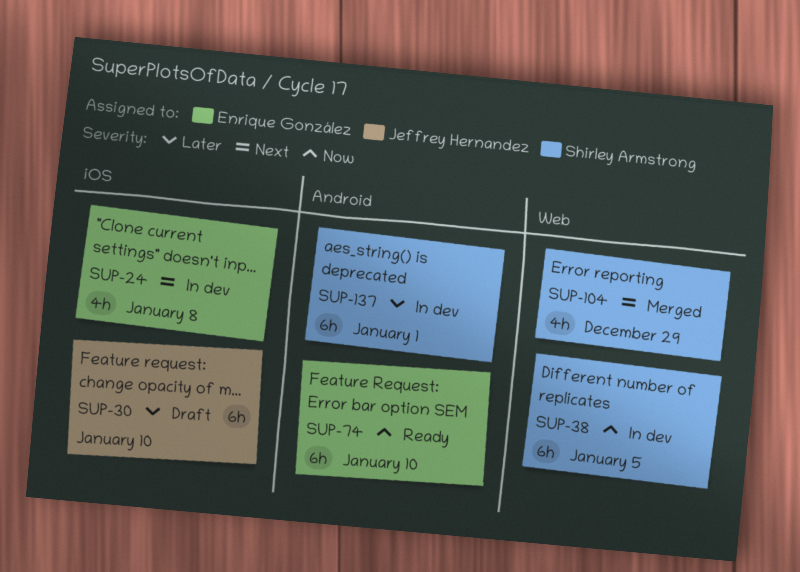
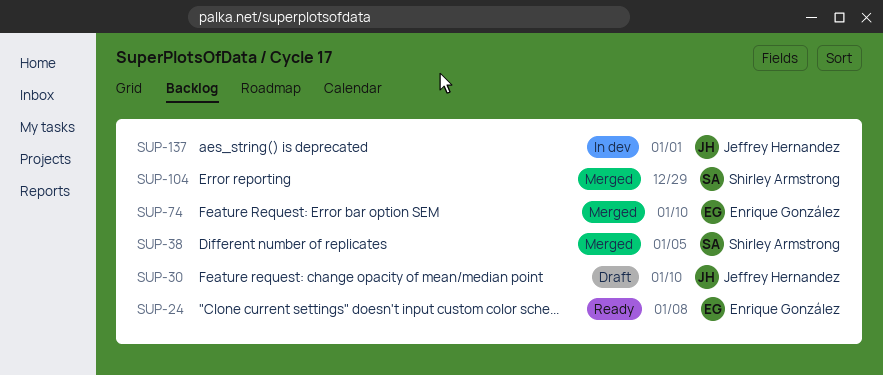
SUP-24, status: In dev -> Ready
SUP-38, status: In dev -> Merged
SUP-74, status: Ready -> Merged
SUP-137, owner: Shirley Armstrong -> Jeffrey Hernandez

